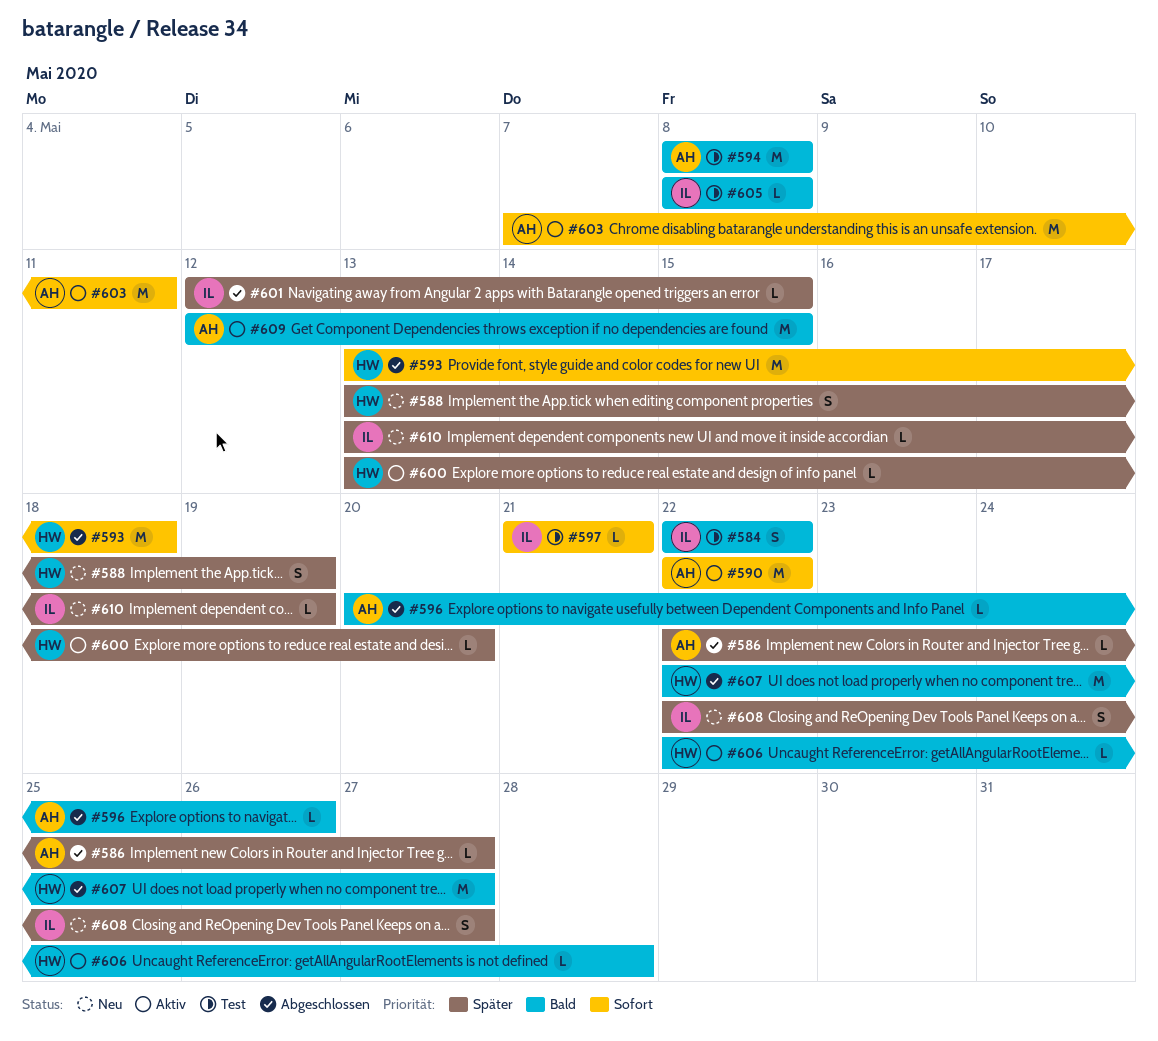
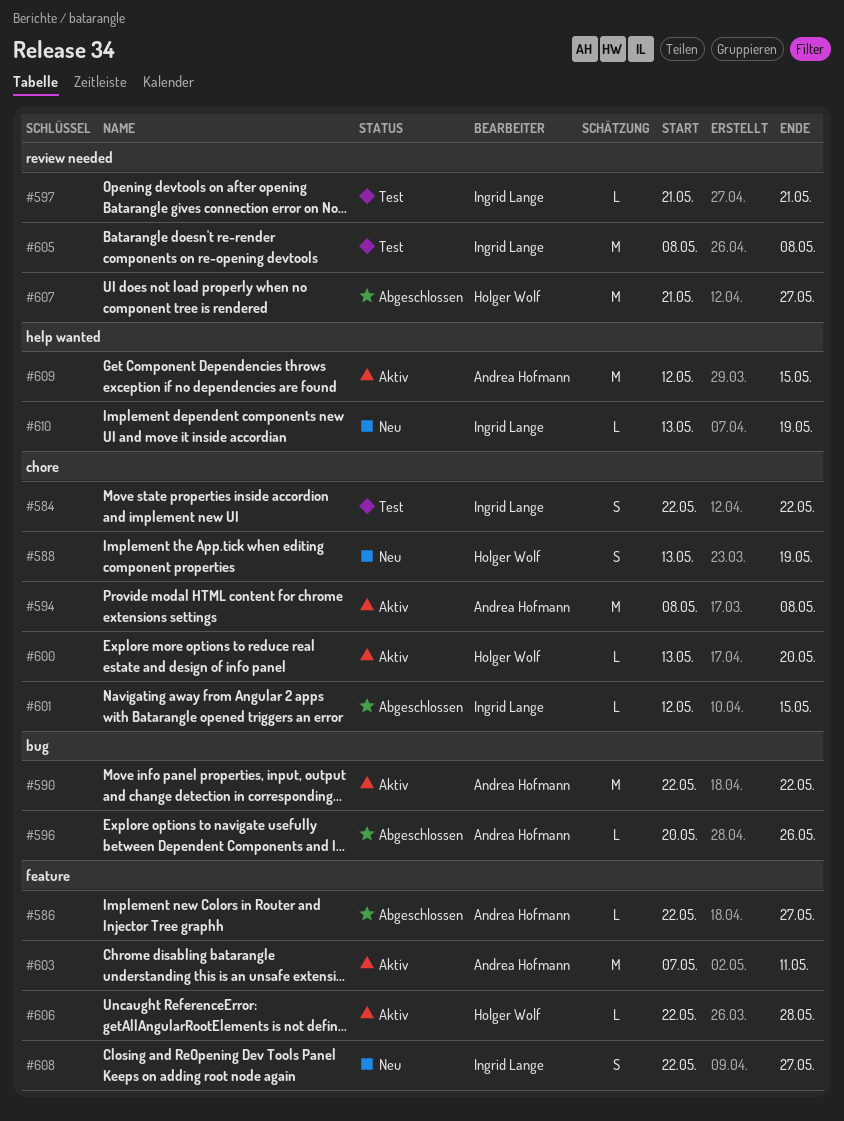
#593: present -> none
#594, status: Test -> Aktiv
#605, estimate: L -> M
#607, start: May 22 -> May 21

